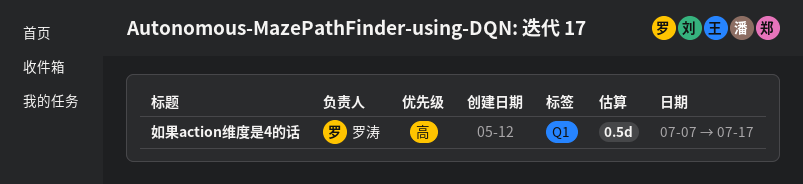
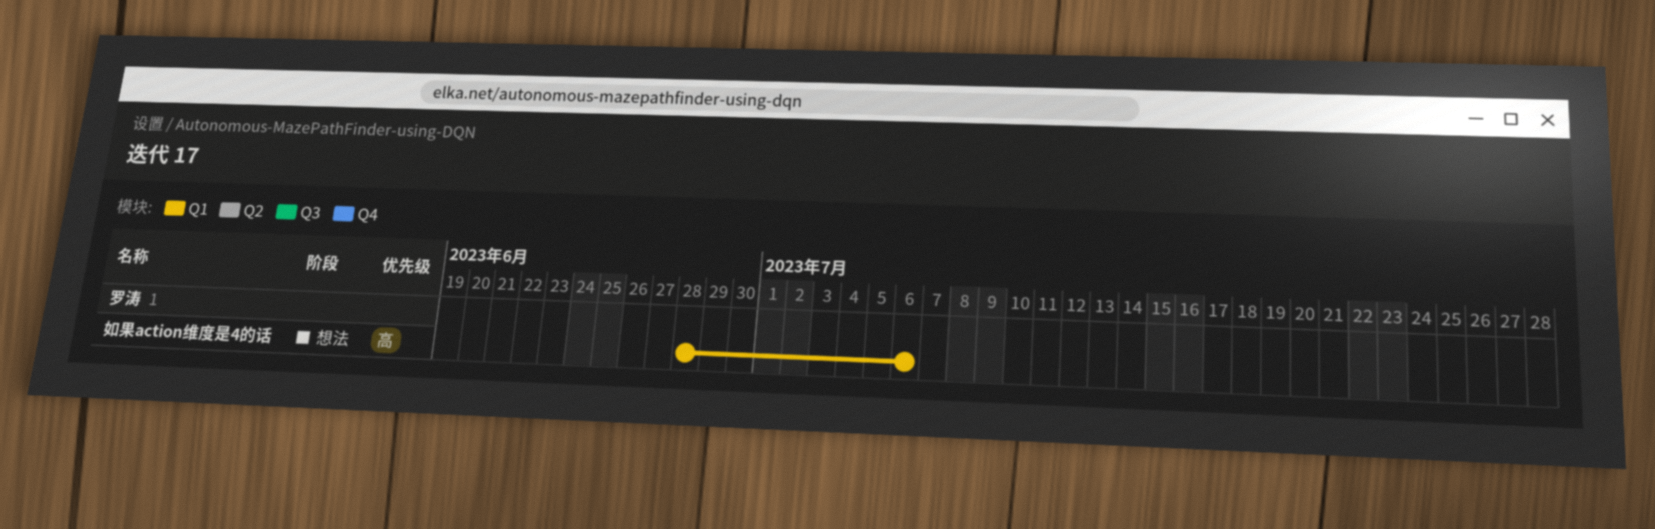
如果action维度是4的话, start: Jul 7 -> Jun 28
如果action维度是4的话, due: Jul 17 -> Jul 6

